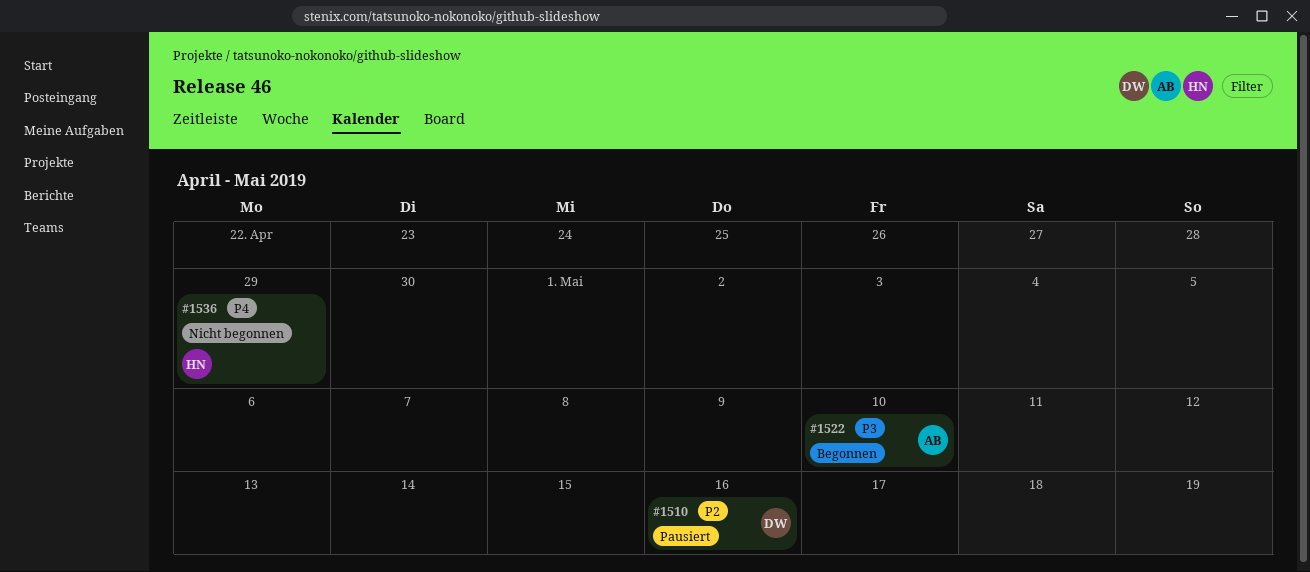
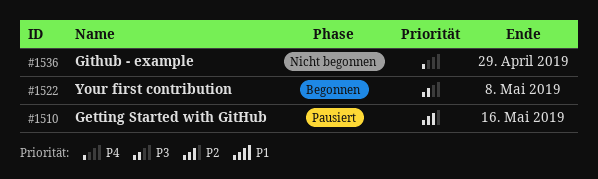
#1522, due: May 10 -> May 8

